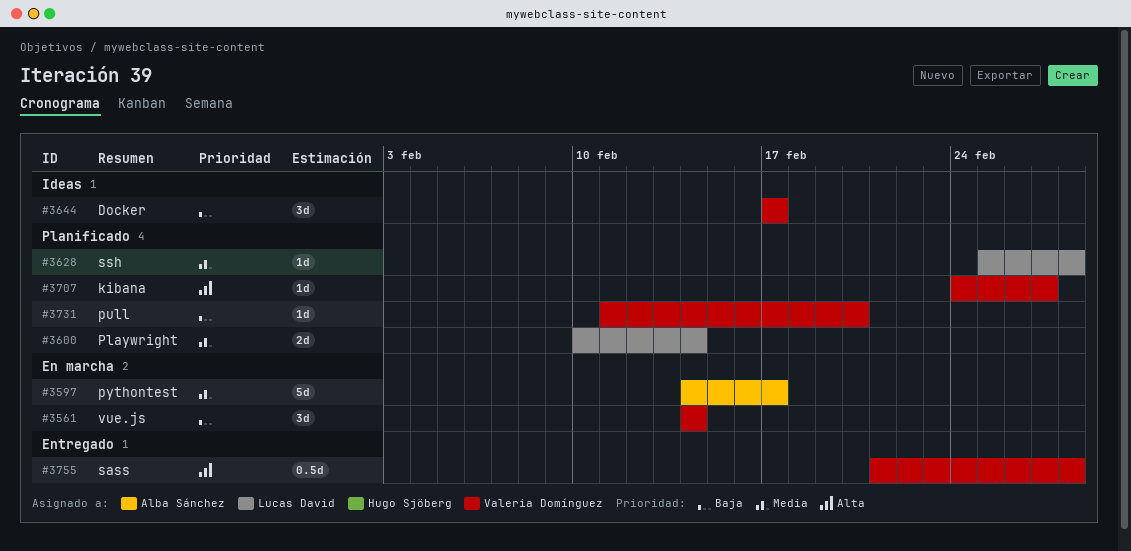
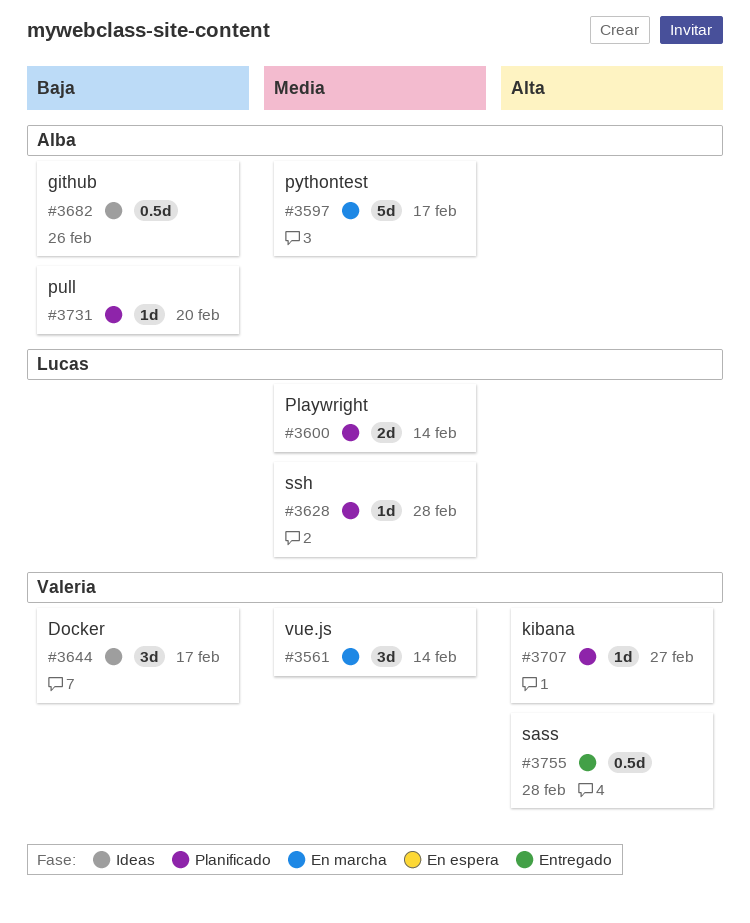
#3561, priority: Baja -> Media
#3682: none -> present
#3731, owner: Valeria Domínguez -> Alba Sánchez

